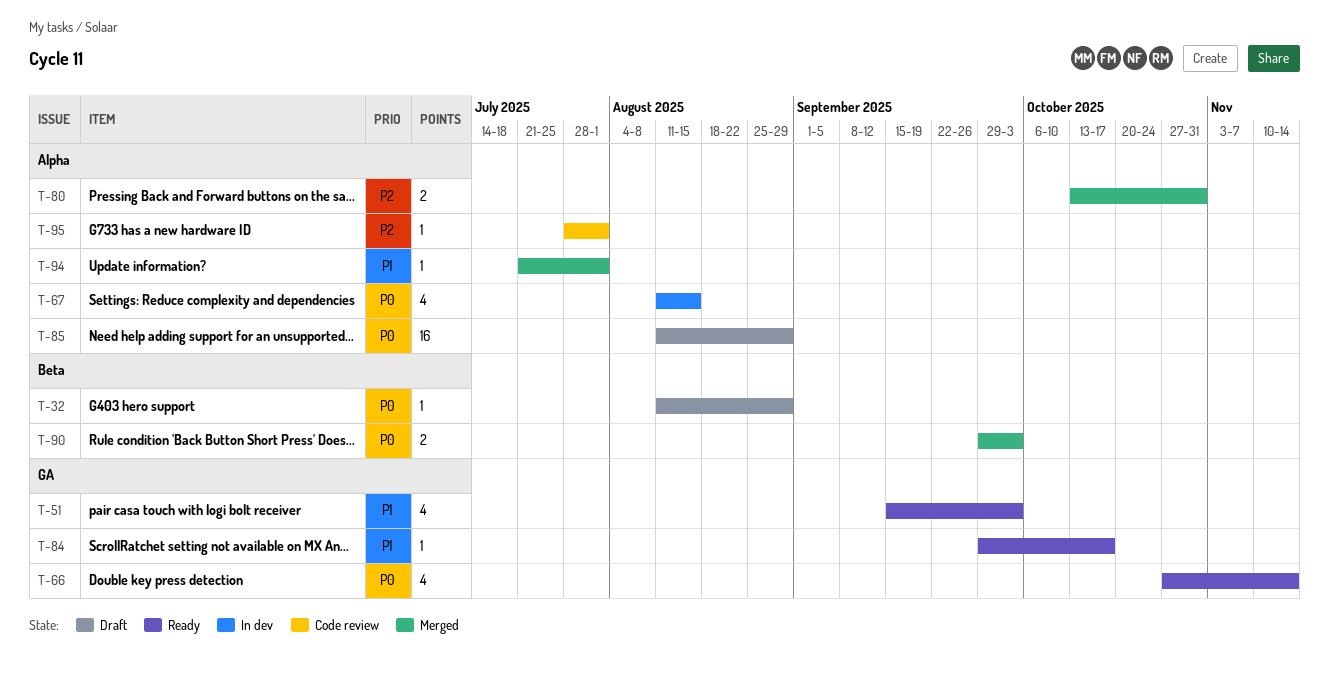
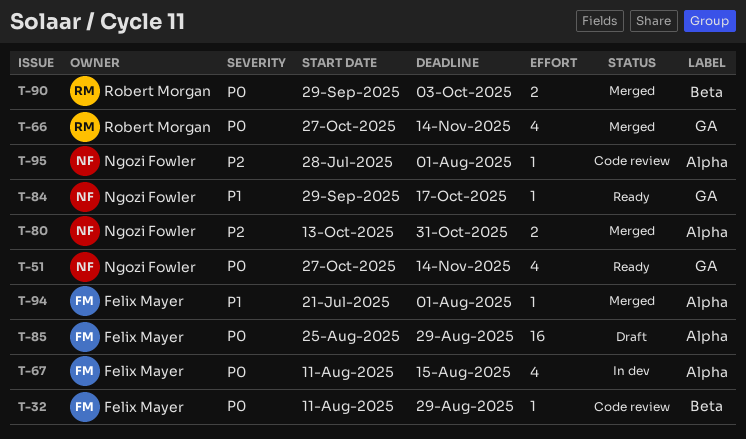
T-32, status: Draft -> Code review
T-51, priority: P1 -> P0
T-51, start: Sep 15 -> Oct 27
T-51, due: Oct 3 -> Nov 14
T-66, status: Ready -> Merged
T-85, start: Aug 11 -> Aug 25

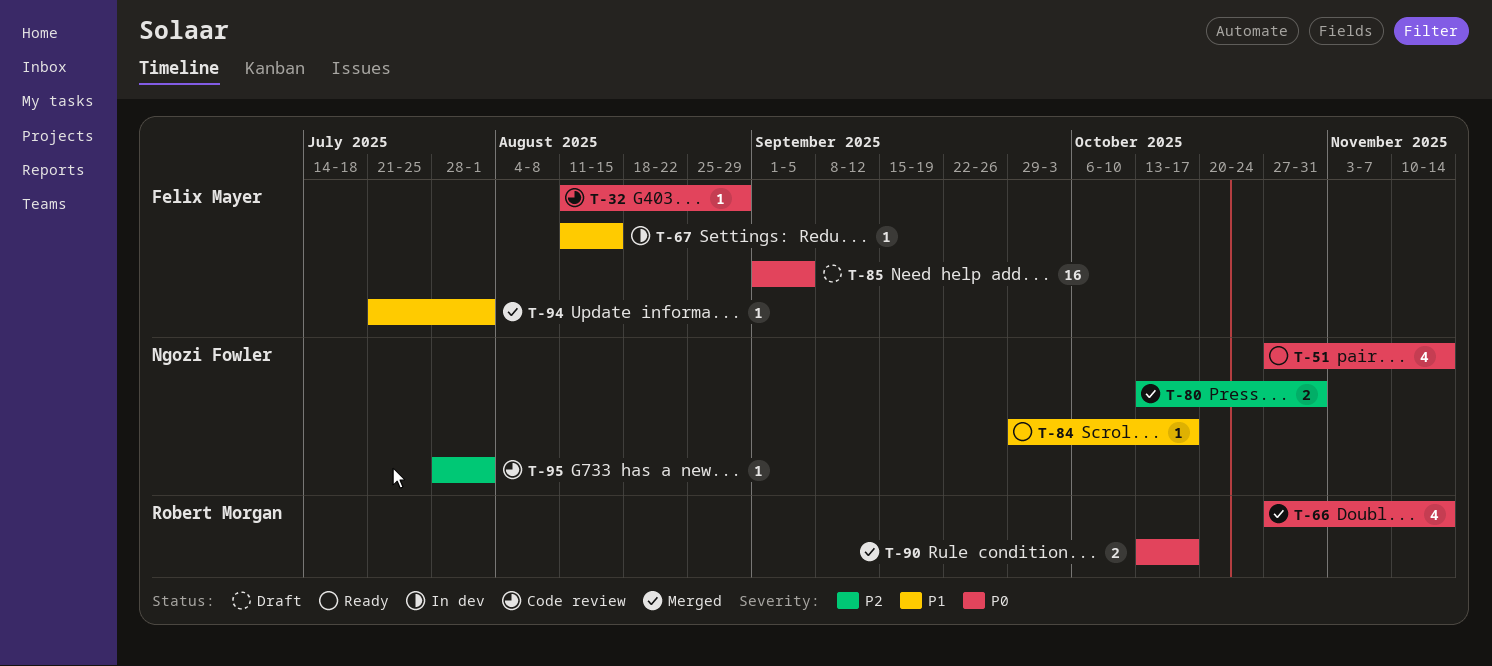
T-67, priority: P0 -> P1
T-67, estimate: 4 -> 1
T-85, start: Aug 25 -> Sep 1
T-85, due: Aug 29 -> Sep 5
T-90, start: Sep 29 -> Oct 13
T-90, due: Oct 3 -> Oct 17

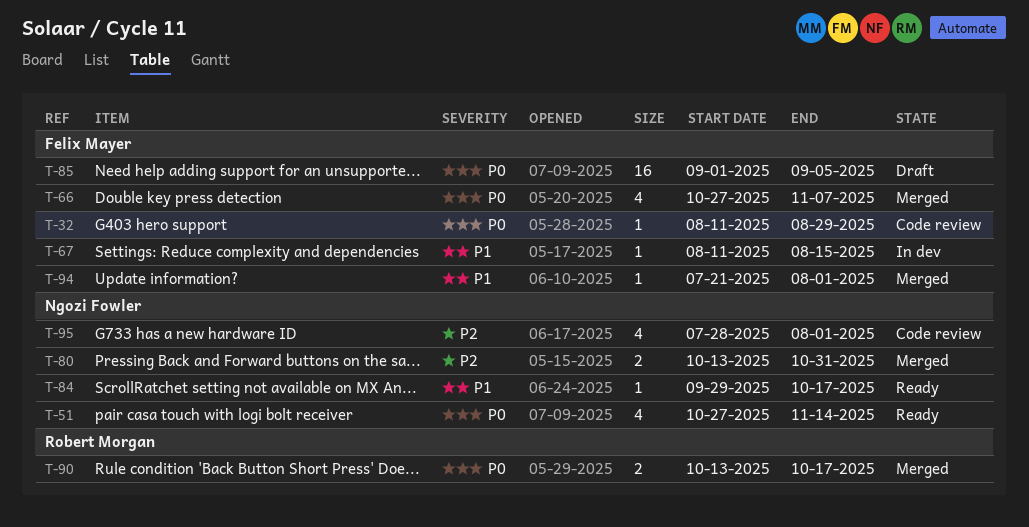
T-66, owner: Robert Morgan -> Felix Mayer
T-66, due: Nov 14 -> Nov 7
T-95, estimate: 1 -> 4

